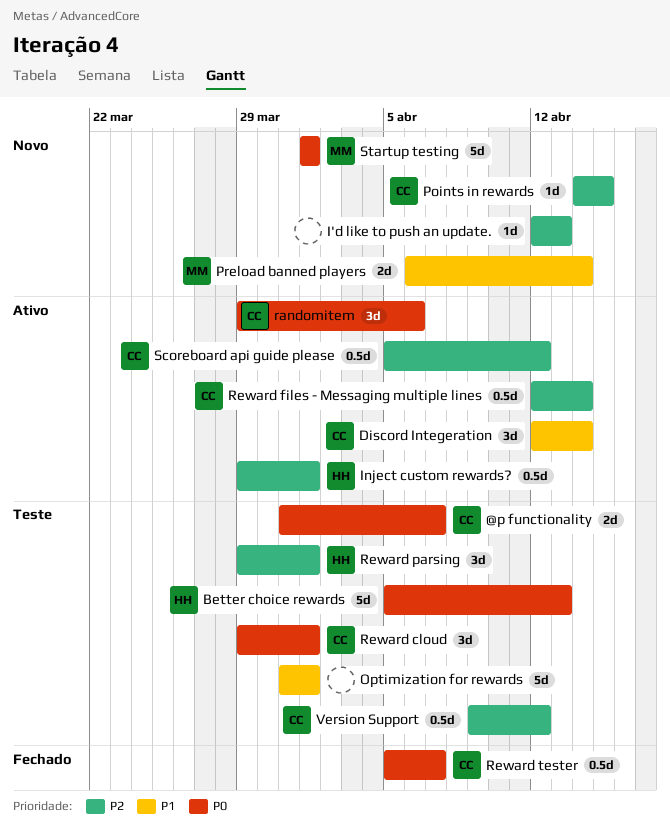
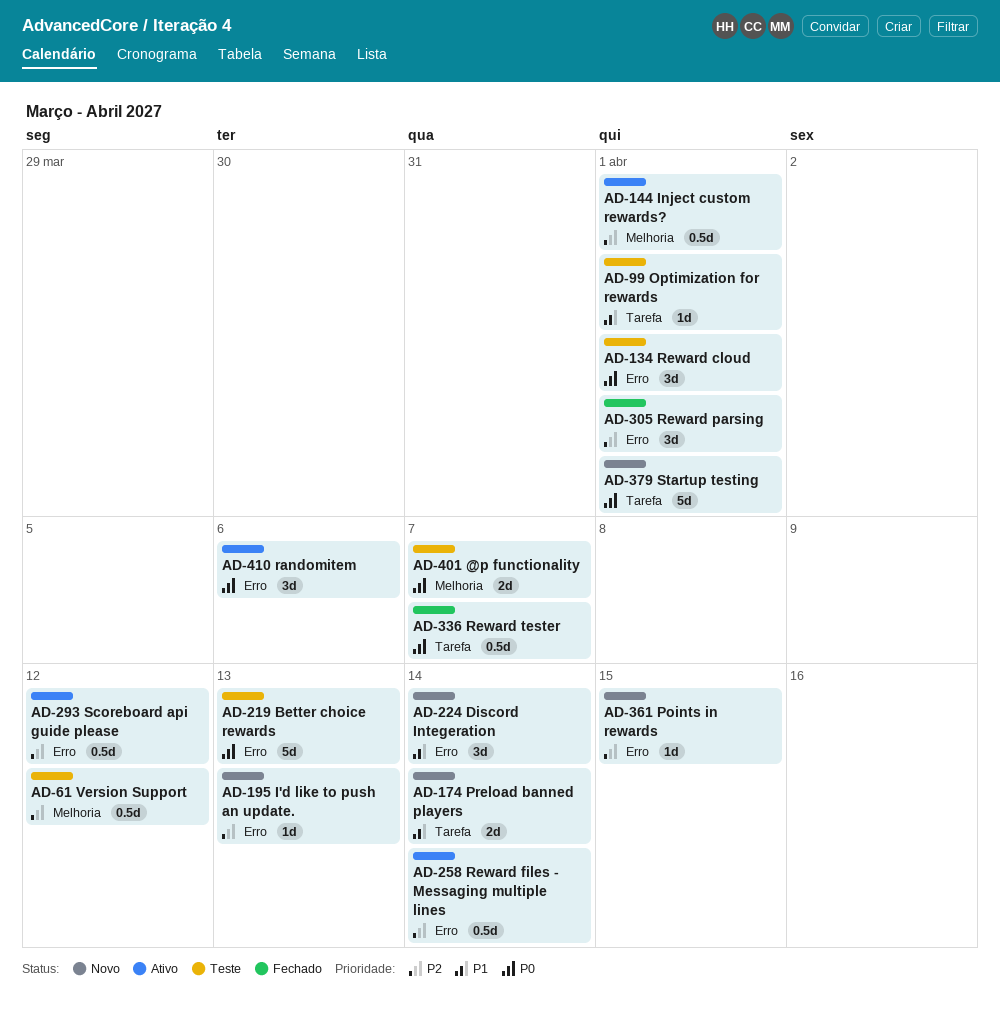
Discord Integeration, status: Ativo -> Novo
Optimization for rewards, estimate: 5d -> 1d
Reward parsing, status: Teste -> Fechado

